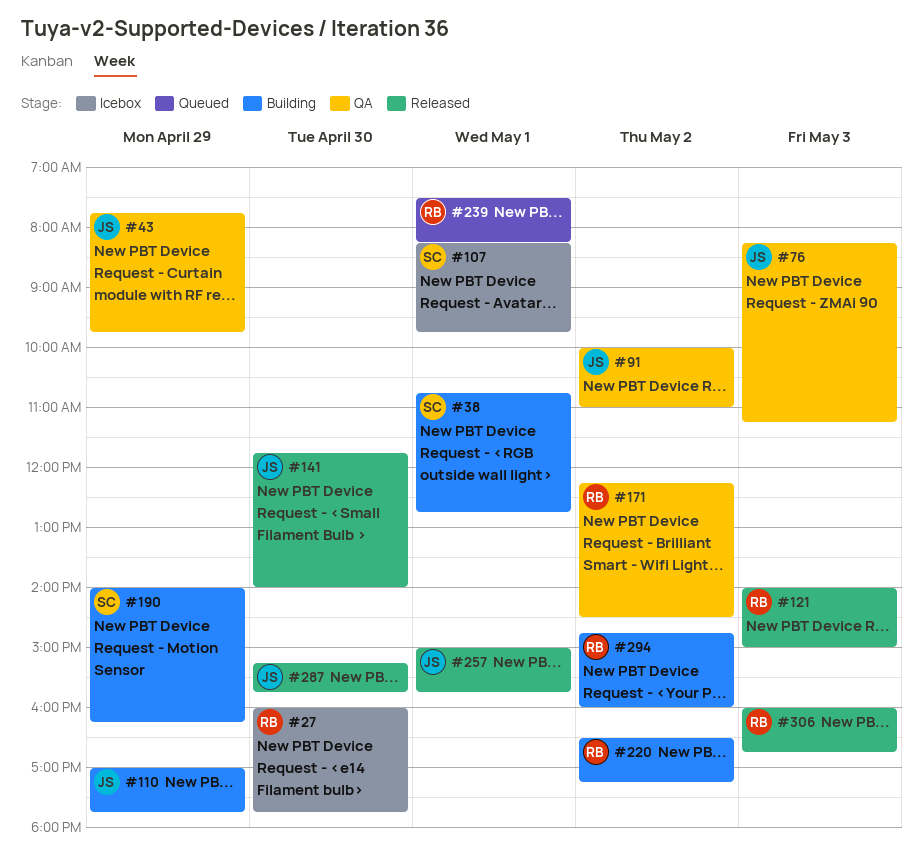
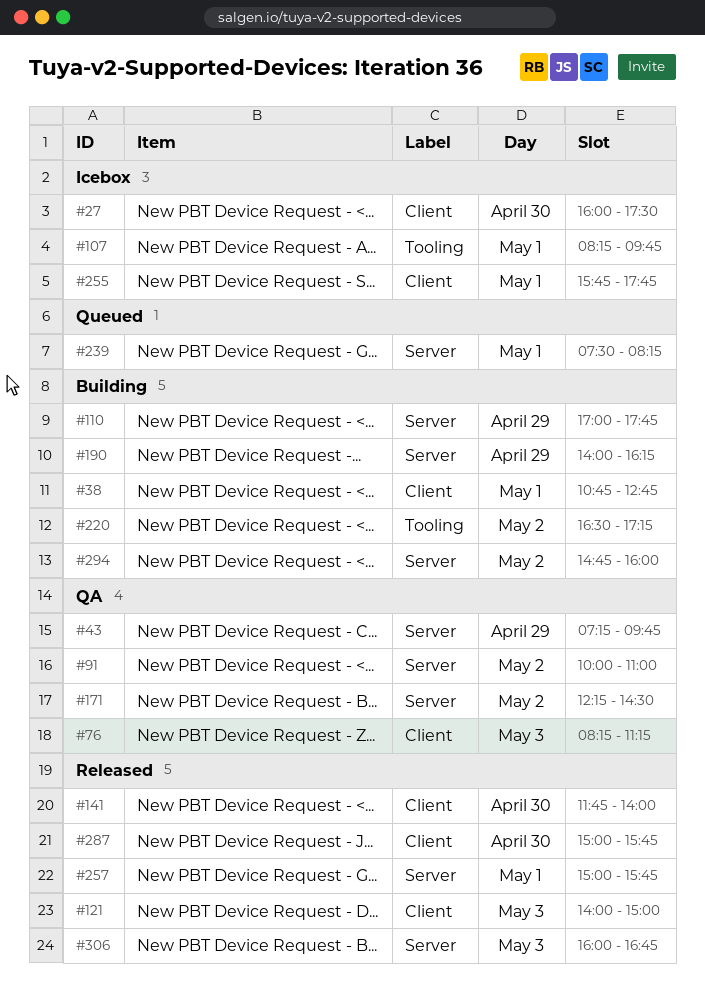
#27, ends: 17:45 -> 17:30
#43, begins: 07:45 -> 07:15
#255: none -> present
#287, begins: 15:15 -> 15:00

